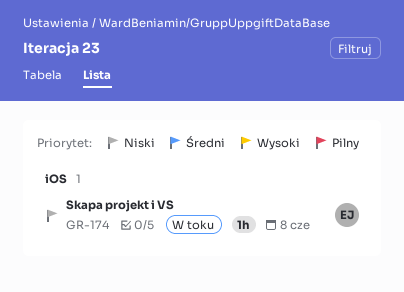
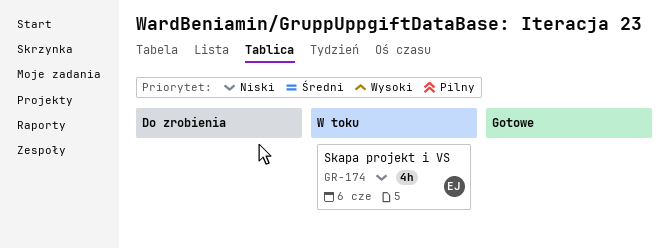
GR-174, estimate: 1h -> 4h
GR-174, due: Jun 8 -> Jun 6

